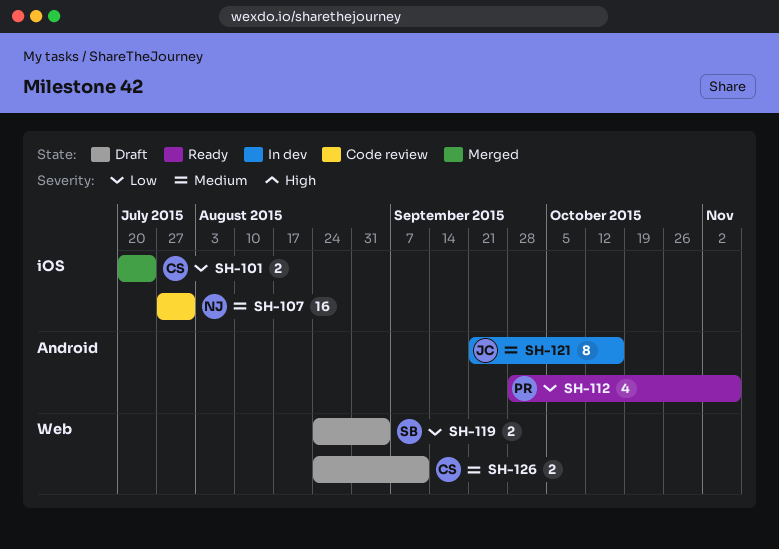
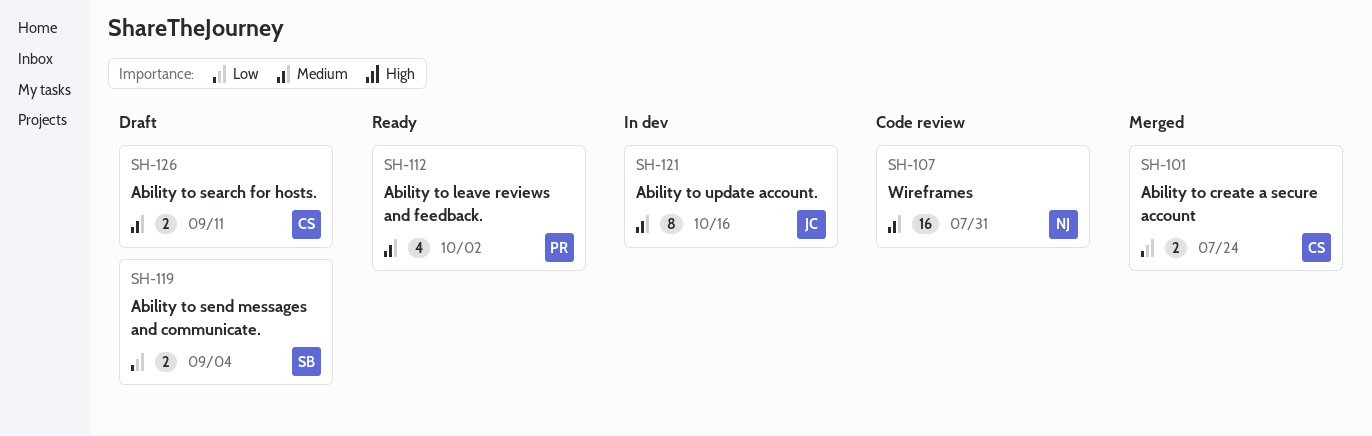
SH-112, priority: Low -> Medium
SH-112, due: Nov 6 -> Oct 2

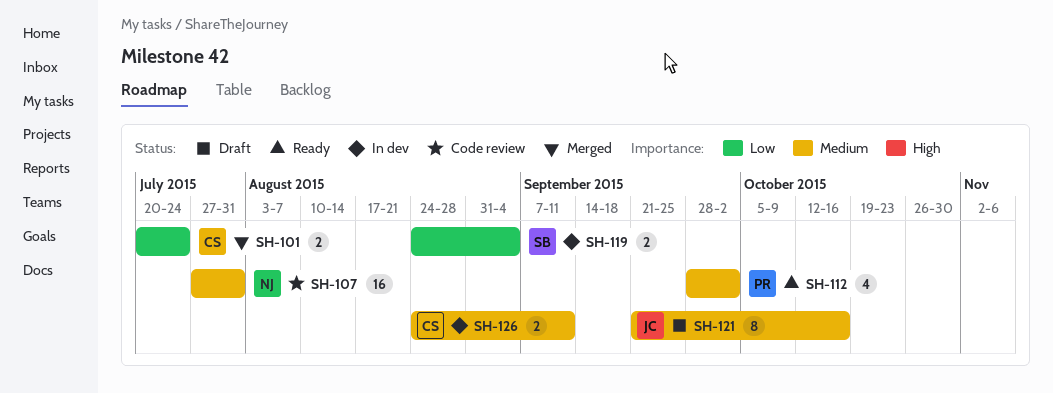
SH-119, status: Draft -> In dev
SH-121, status: In dev -> Draft
SH-126, status: Draft -> In dev

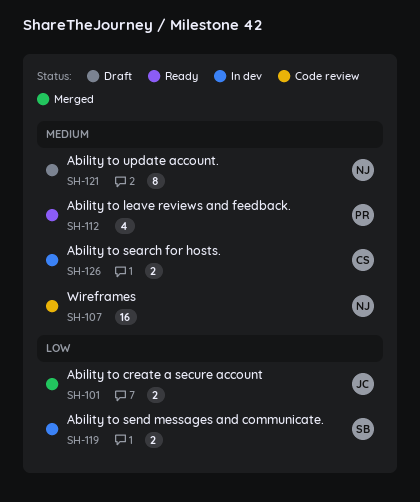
SH-101, owner: CS -> JC
SH-121, owner: JC -> NJ

